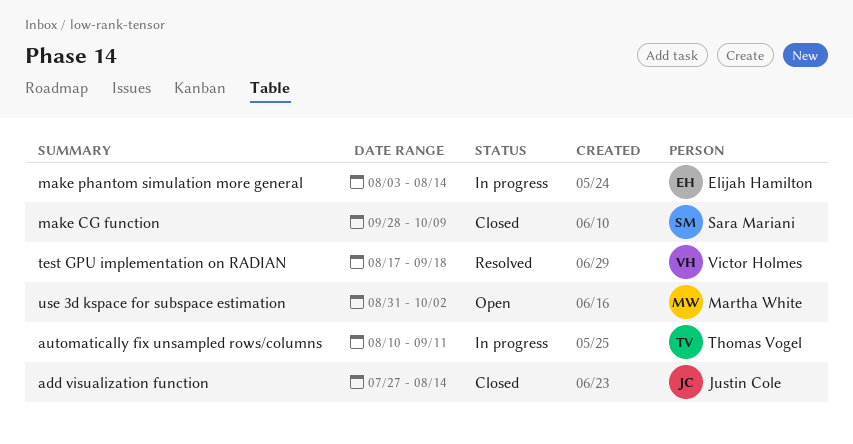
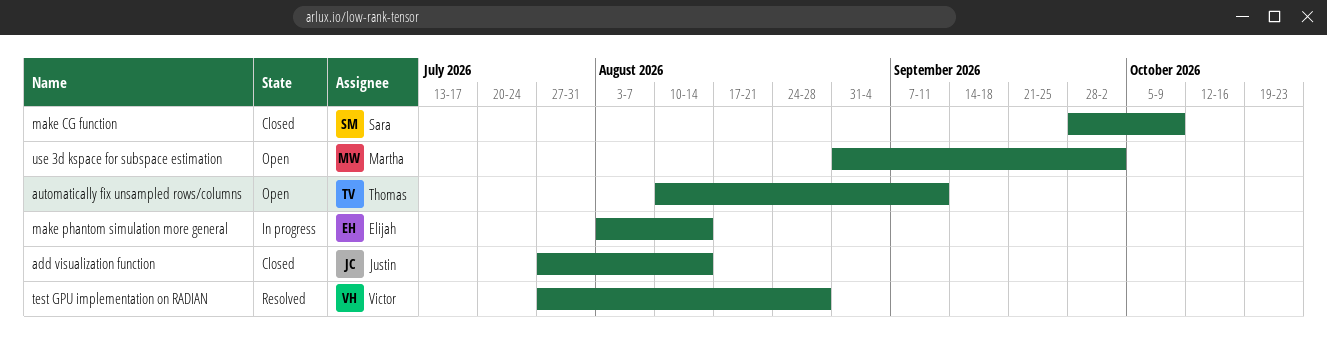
automatically fix unsampled rows/columns, status: In progress -> Open
test GPU implementation on RADIAN, start: Aug 17 -> Jul 27
test GPU implementation on RADIAN, due: Sep 18 -> Aug 28

